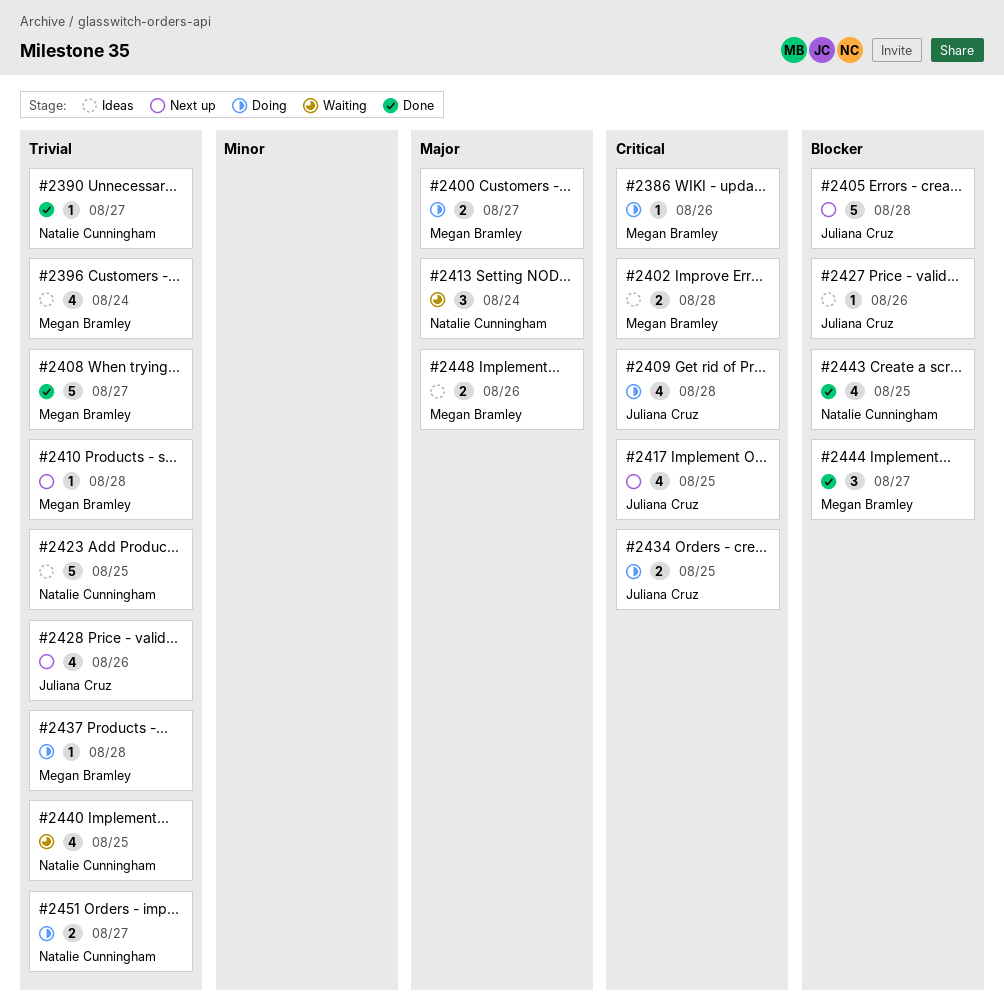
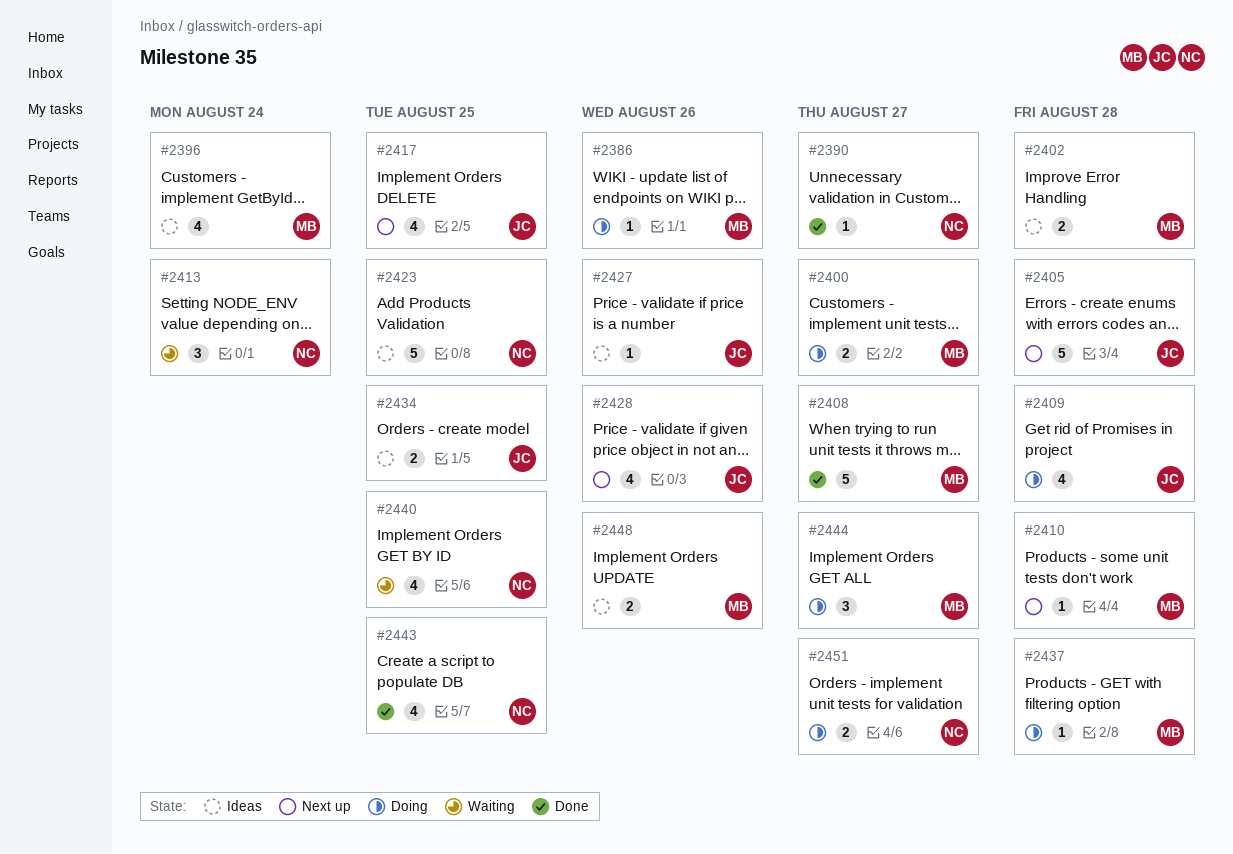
#2434, status: Doing -> Ideas
#2444, status: Done -> Doing

